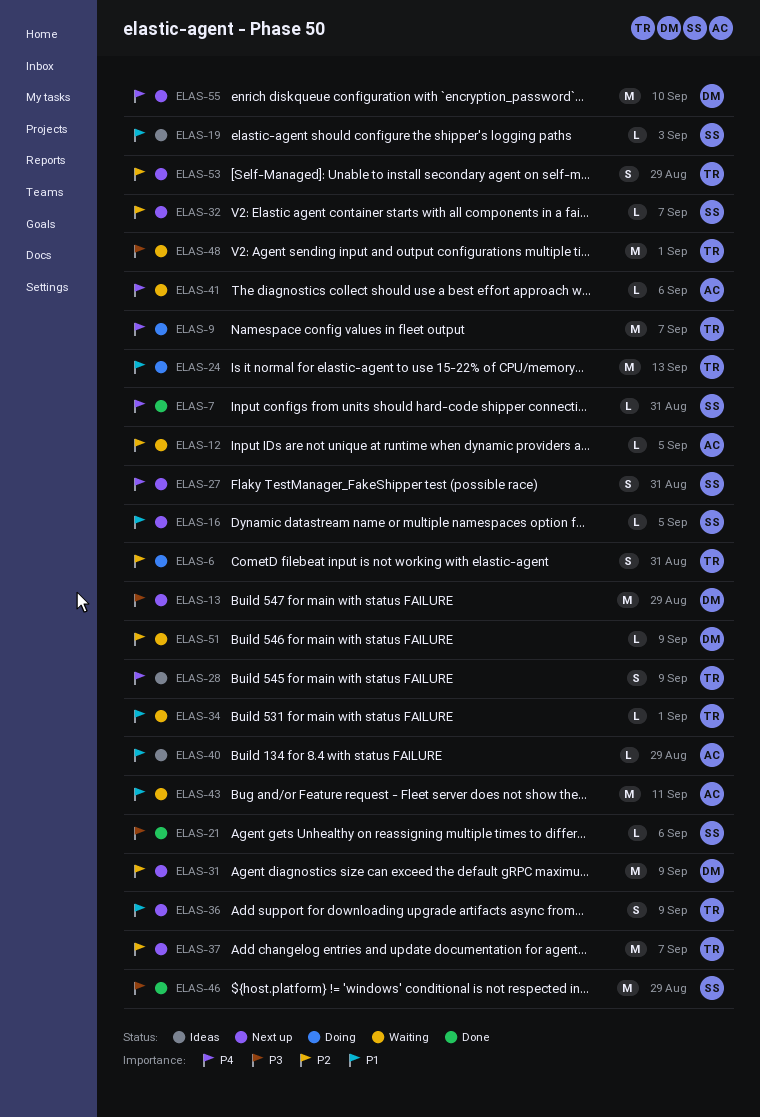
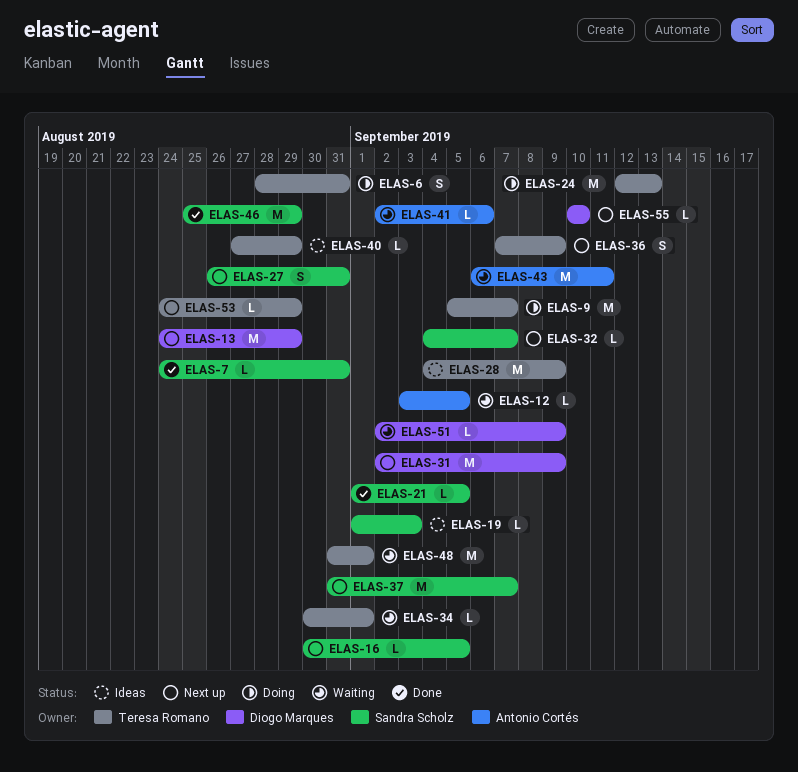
ELAS-21, due: Sep 6 -> Sep 5
ELAS-28, estimate: S -> M
ELAS-37, owner: Teresa Romano -> Sandra Scholz
ELAS-40, owner: Antonio Cortés -> Teresa Romano
ELAS-53, estimate: S -> L
ELAS-55, estimate: M -> L

